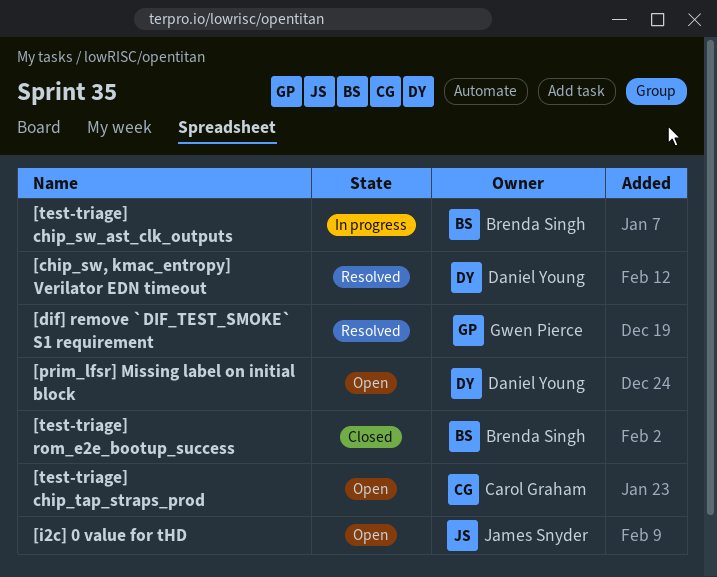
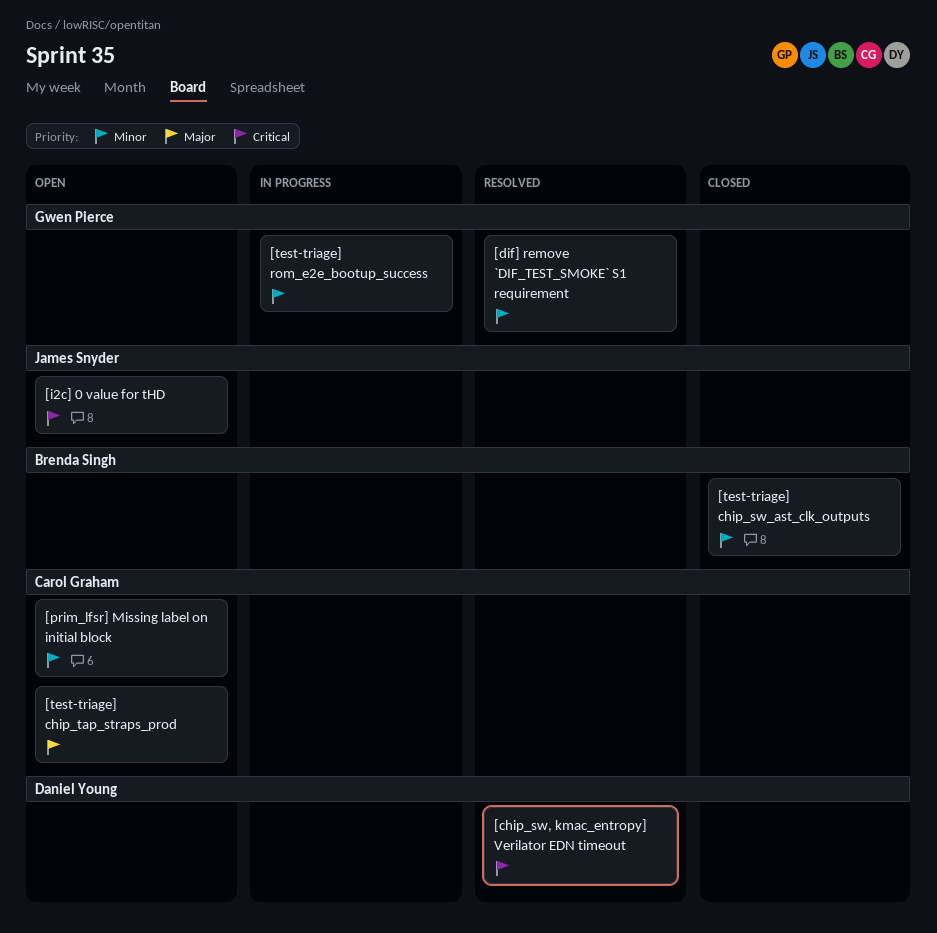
[prim_lfsr] Missing label on initial block, owner: Daniel Young -> Carol Graham
[test-triage] chip_sw_ast_clk_outputs, status: In progress -> Closed
[test-triage] rom_e2e_bootup_success, status: Closed -> In progress
[test-triage] rom_e2e_bootup_success, owner: Brenda Singh -> Gwen Pierce

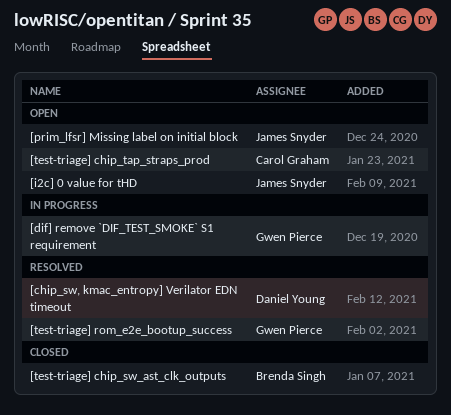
[dif] remove `DIF_TEST_SMOKE` S1 requirement, status: Resolved -> In progress
[prim_lfsr] Missing label on initial block, owner: Carol Graham -> James Snyder
[test-triage] rom_e2e_bootup_success, status: In progress -> Resolved

